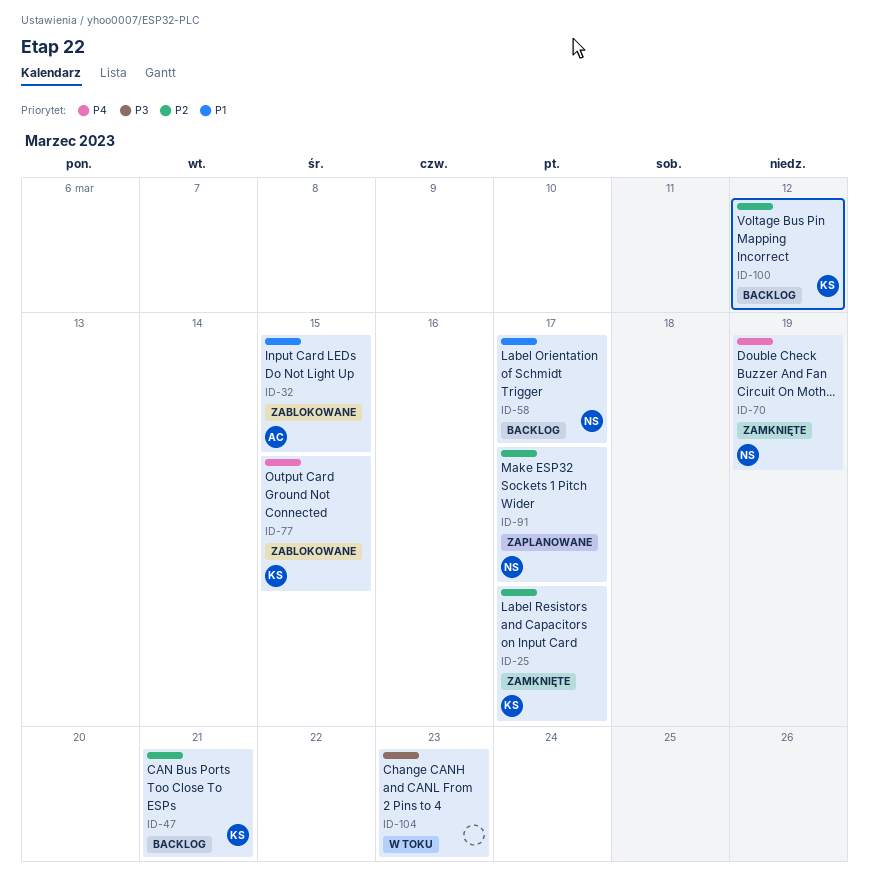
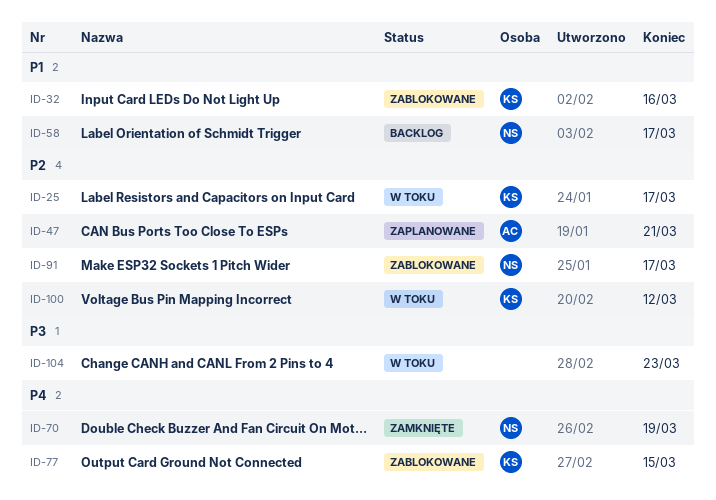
ID-25, status: Zamknięte -> W toku
ID-32, owner: AC -> KS
ID-32, due: Mar 15 -> Mar 16
ID-47, status: Backlog -> Zaplanowane
ID-47, owner: KS -> AC
ID-91, status: Zaplanowane -> Zablokowane
ID-100, status: Backlog -> W toku

